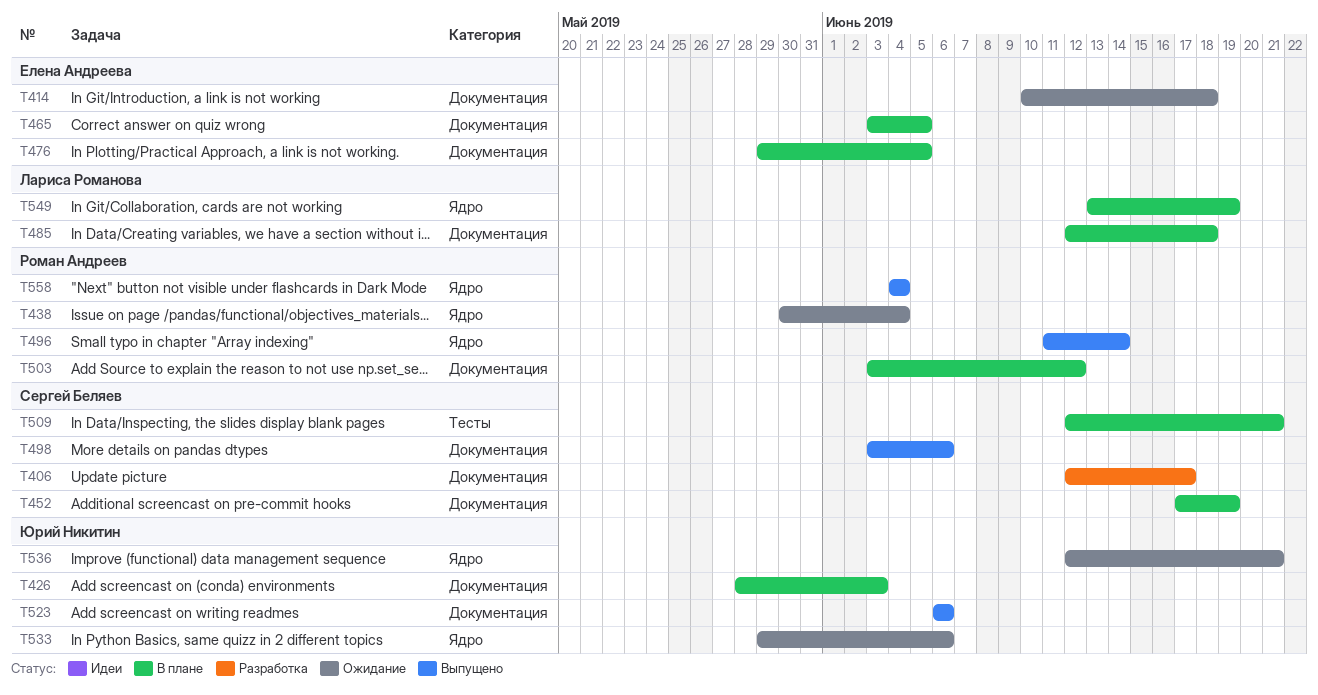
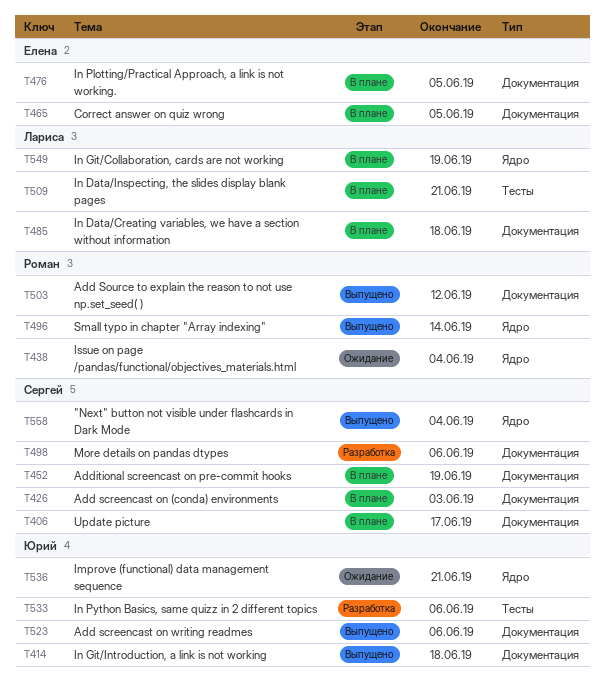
T406, status: Разработка -> В плане
T414, status: Ожидание -> Выпущено
T414, owner: Елена Андреева -> Юрий Никитин
T426, owner: Юрий Никитин -> Сергей Беляев
T498, status: Выпущено -> Разработка
T503, status: В плане -> Выпущено
T509, owner: Сергей Беляев -> Лариса Романова
T533, status: Ожидание -> Разработка
T533, label: Ядро -> Тесты
T558, owner: Роман Андреев -> Сергей Беляев

